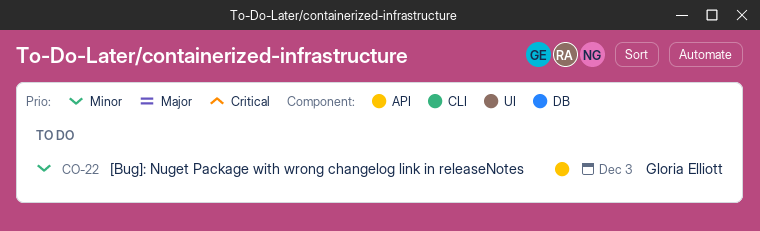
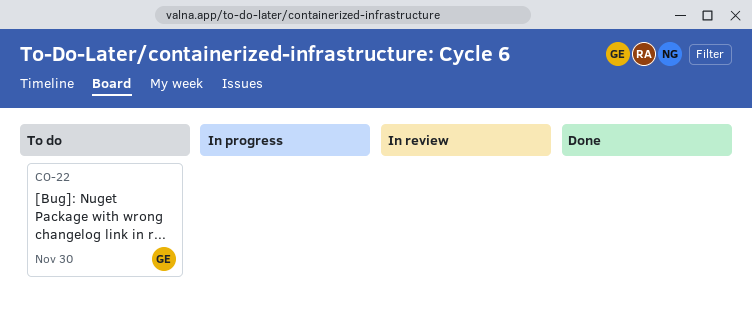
CO-22, due: Dec 3 -> Nov 30

